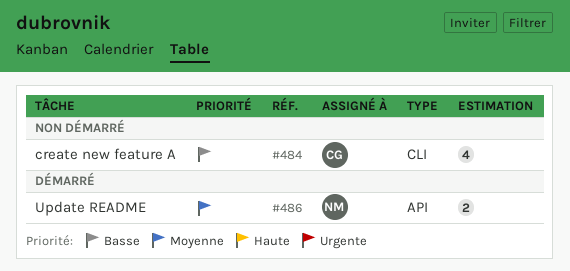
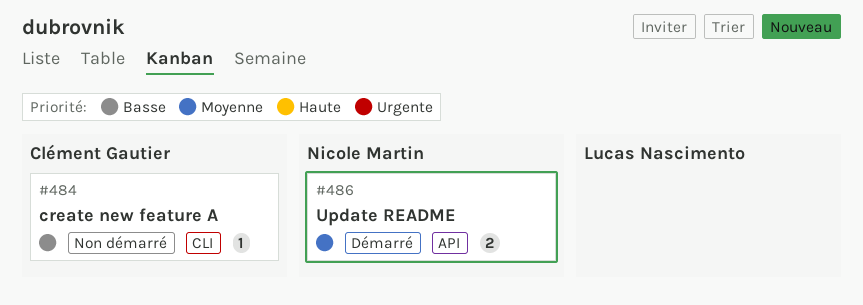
#484, estimate: 4 -> 1

